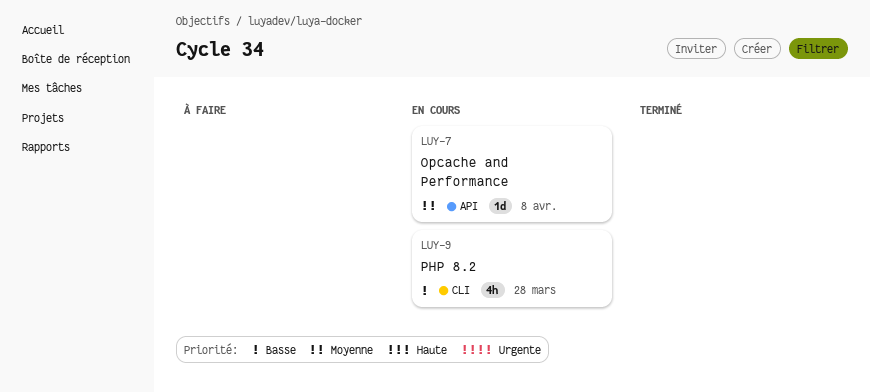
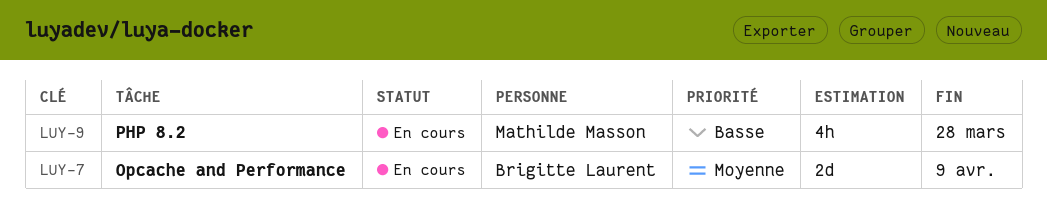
LUY-7, estimate: 1d -> 2d
LUY-7, due: Apr 8 -> Apr 9

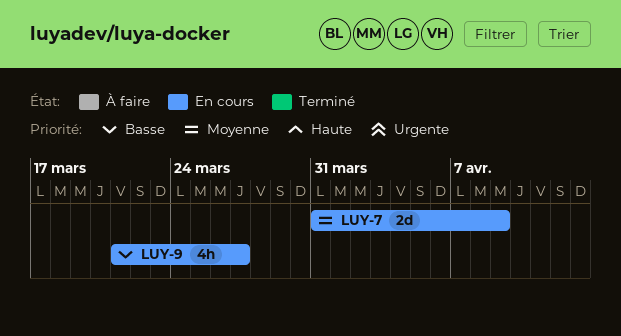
LUY-9, due: Mar 28 -> Mar 27

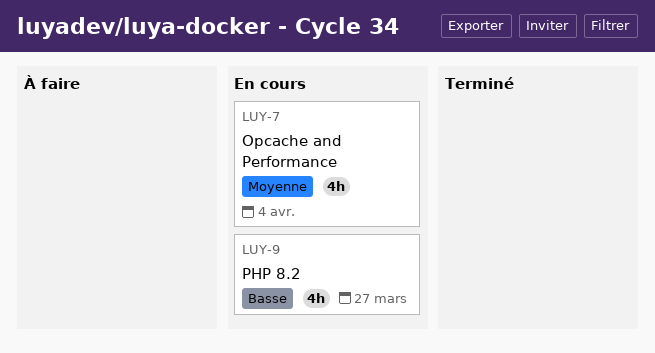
LUY-7, estimate: 2d -> 4h
LUY-7, due: Apr 9 -> Apr 4

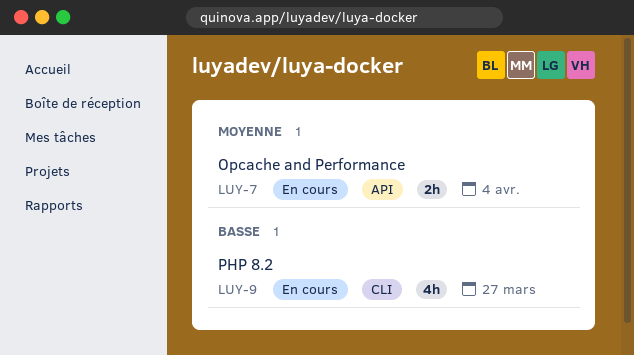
LUY-7, estimate: 4h -> 2h

